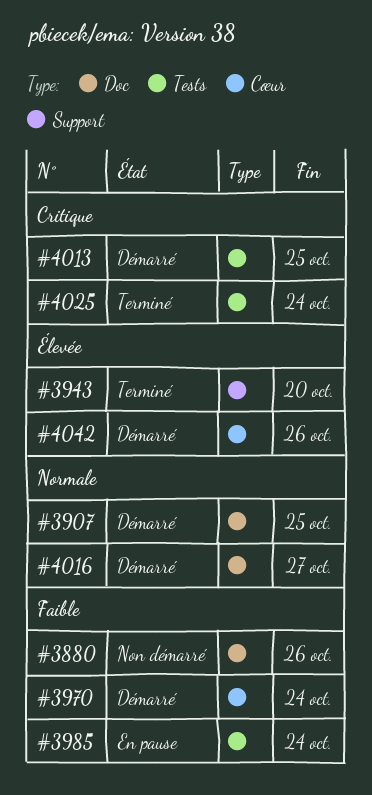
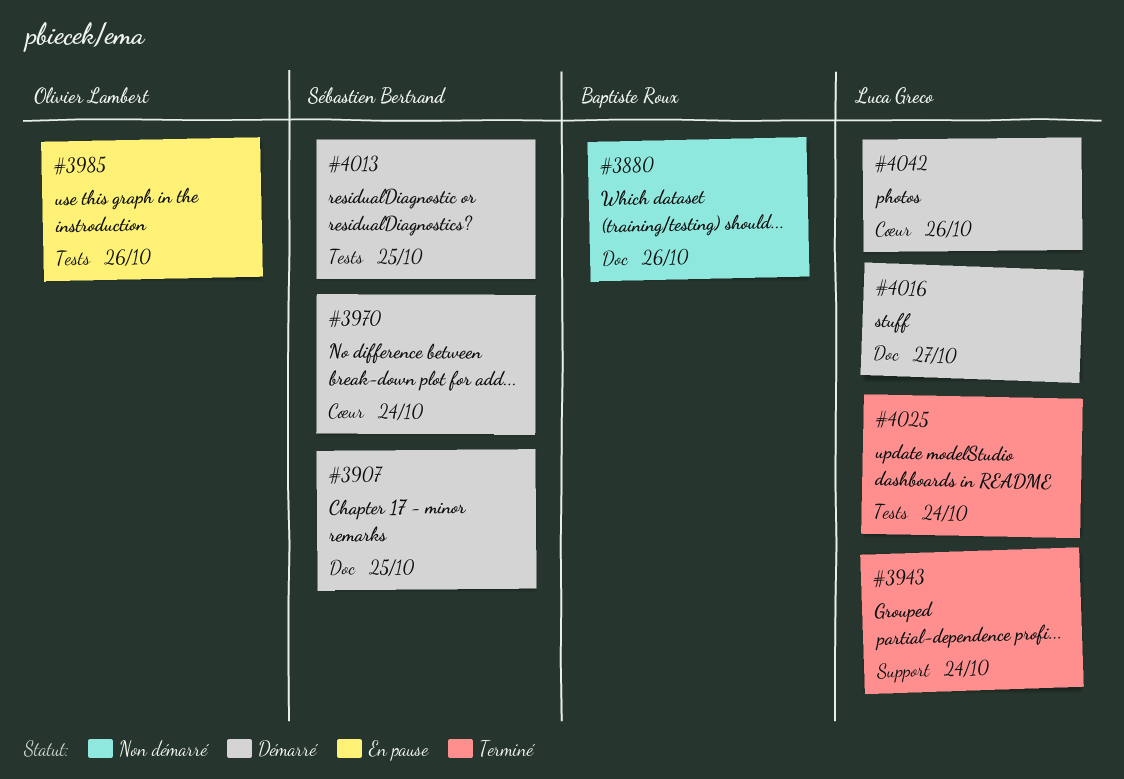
#3943, due: Oct 20 -> Oct 24
#3985, due: Oct 24 -> Oct 26

